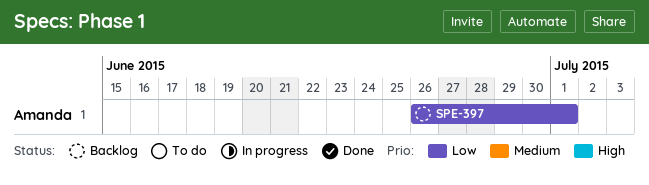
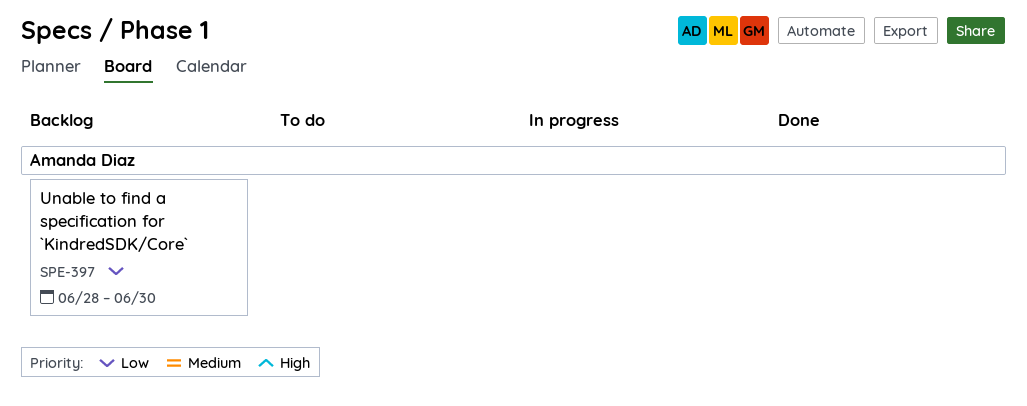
SPE-397, start: Jun 26 -> Jun 28
SPE-397, due: Jul 1 -> Jun 30

